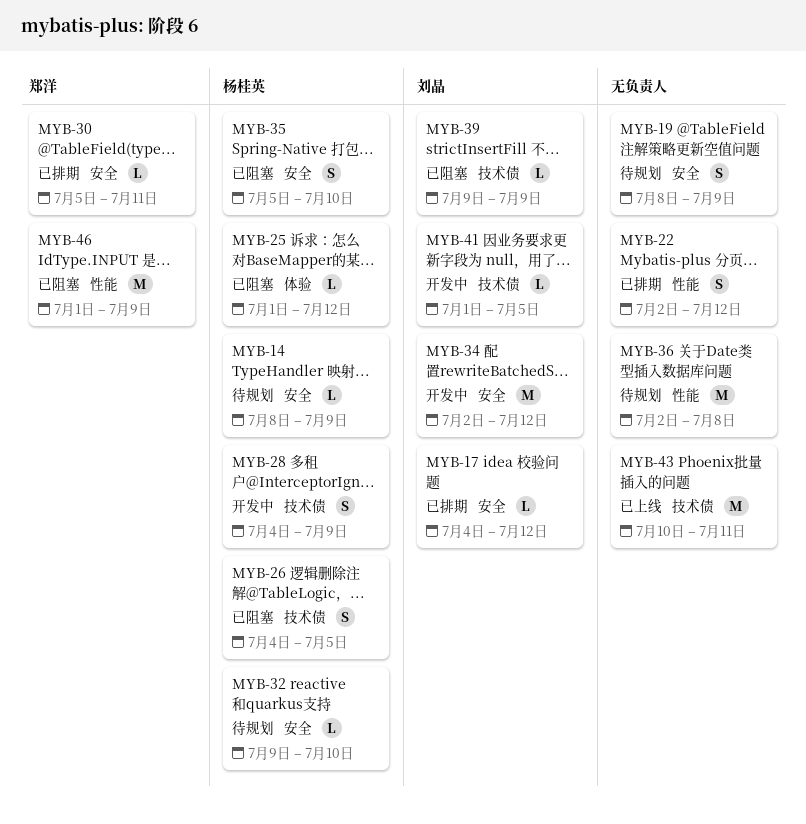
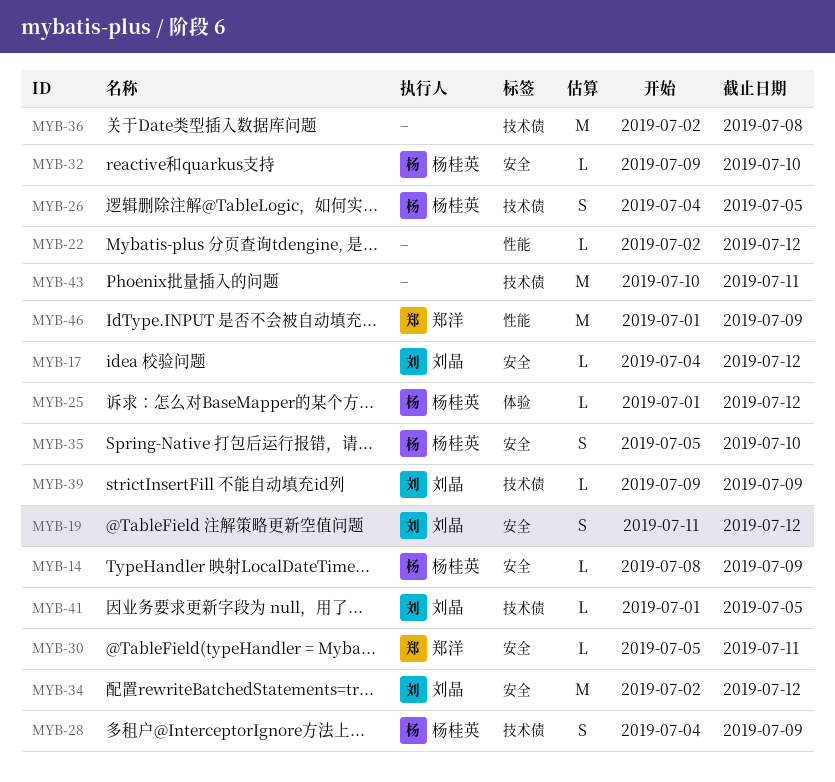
MYB-19, owner: none -> 刘晶
MYB-19, start: Jul 8 -> Jul 11
MYB-19, due: Jul 9 -> Jul 12
MYB-22, estimate: S -> L
MYB-36, label: 性能 -> 技术债

